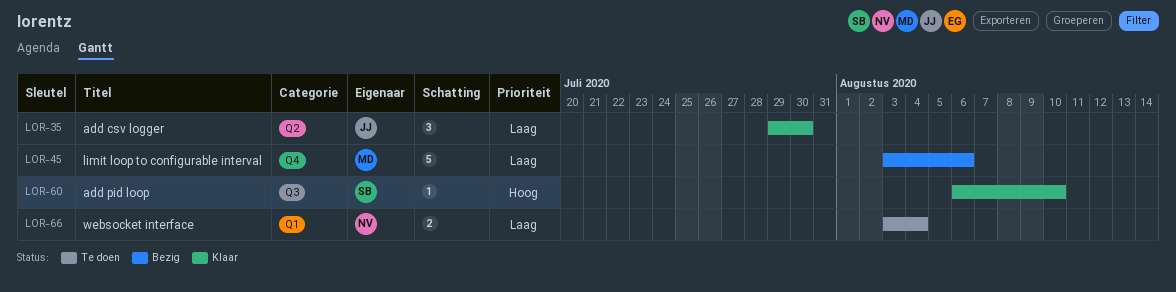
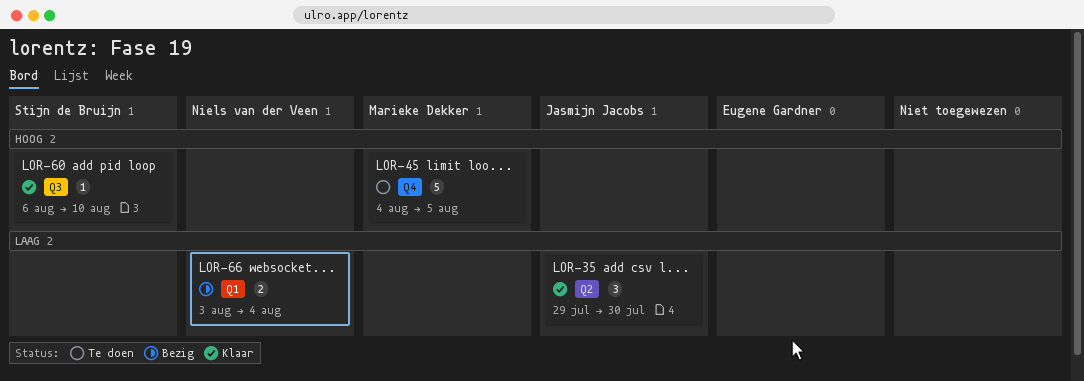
LOR-45, status: Bezig -> Te doen
LOR-45, priority: Laag -> Hoog
LOR-45, start: Aug 3 -> Aug 4
LOR-45, due: Aug 6 -> Aug 5
LOR-66, status: Te doen -> Bezig

